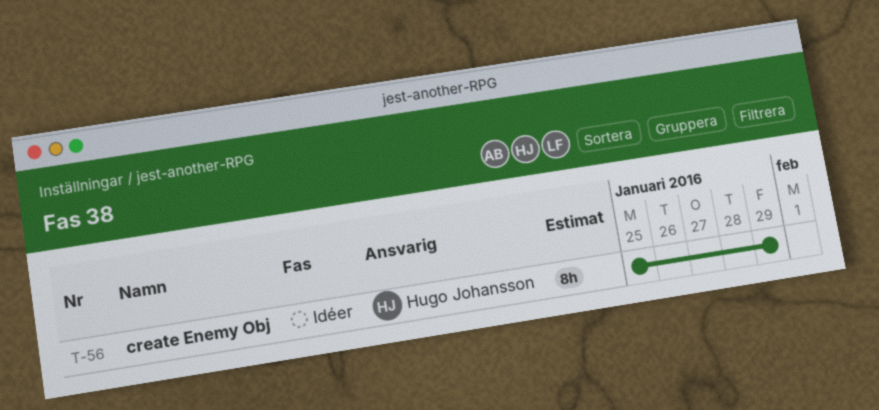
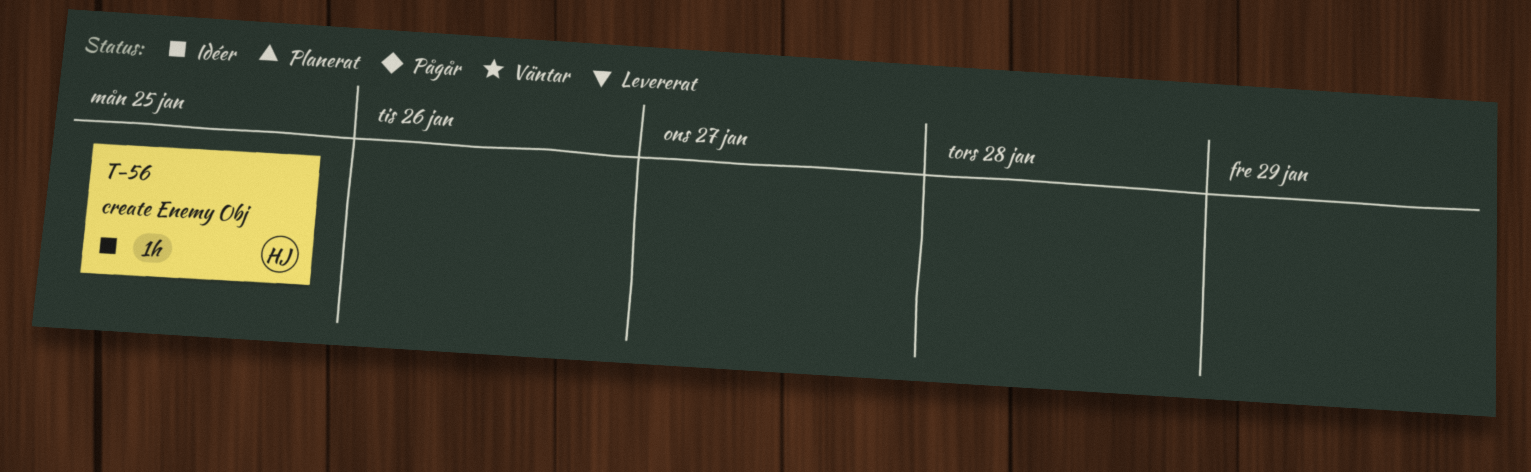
T-56, estimate: 8h -> 1h
T-56, due: Jan 29 -> Jan 25

